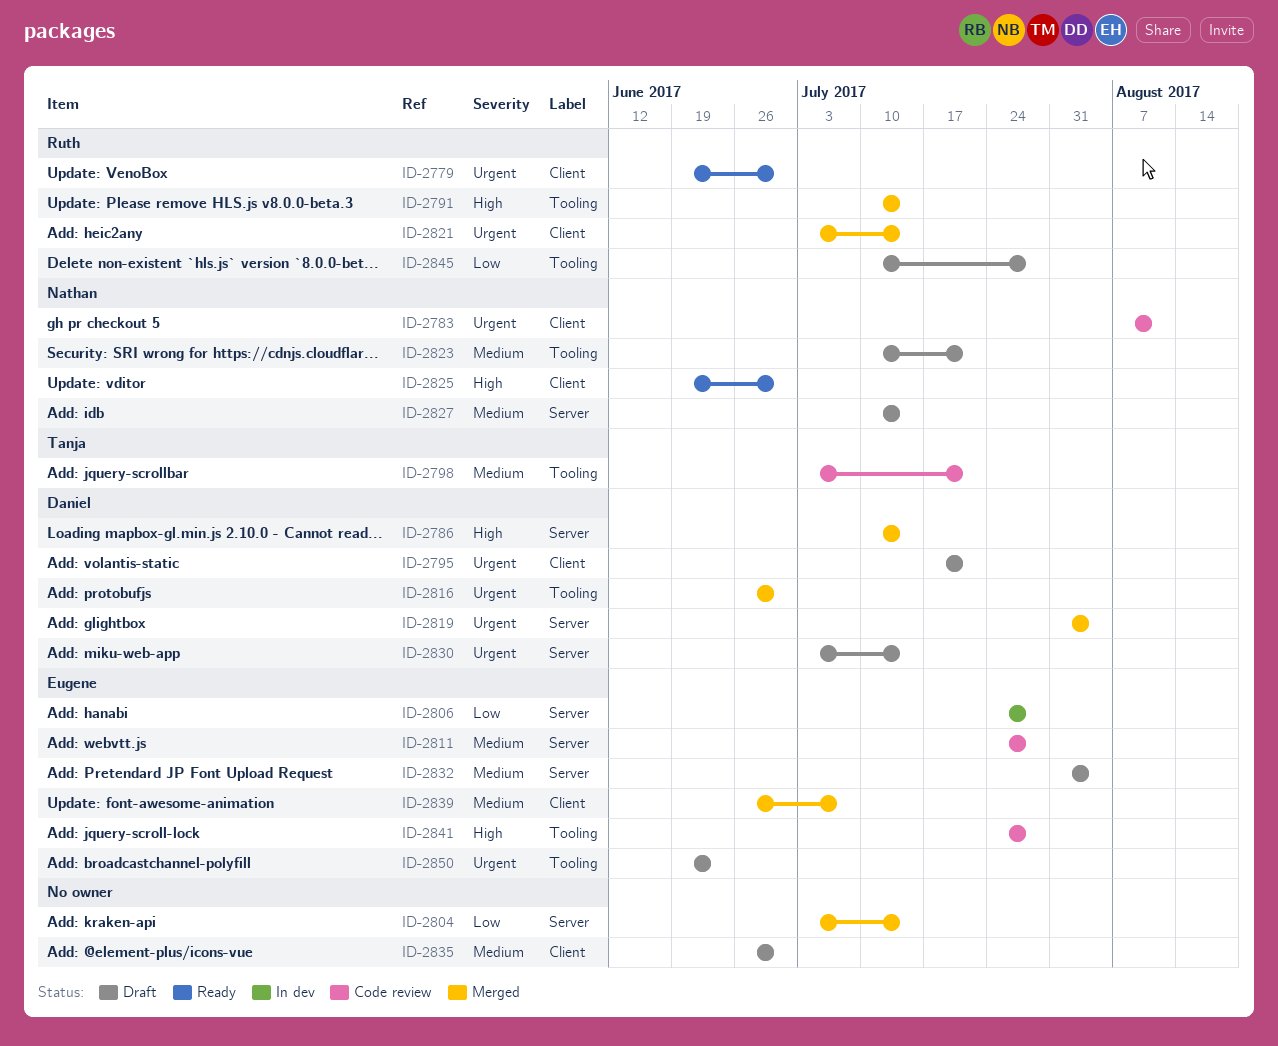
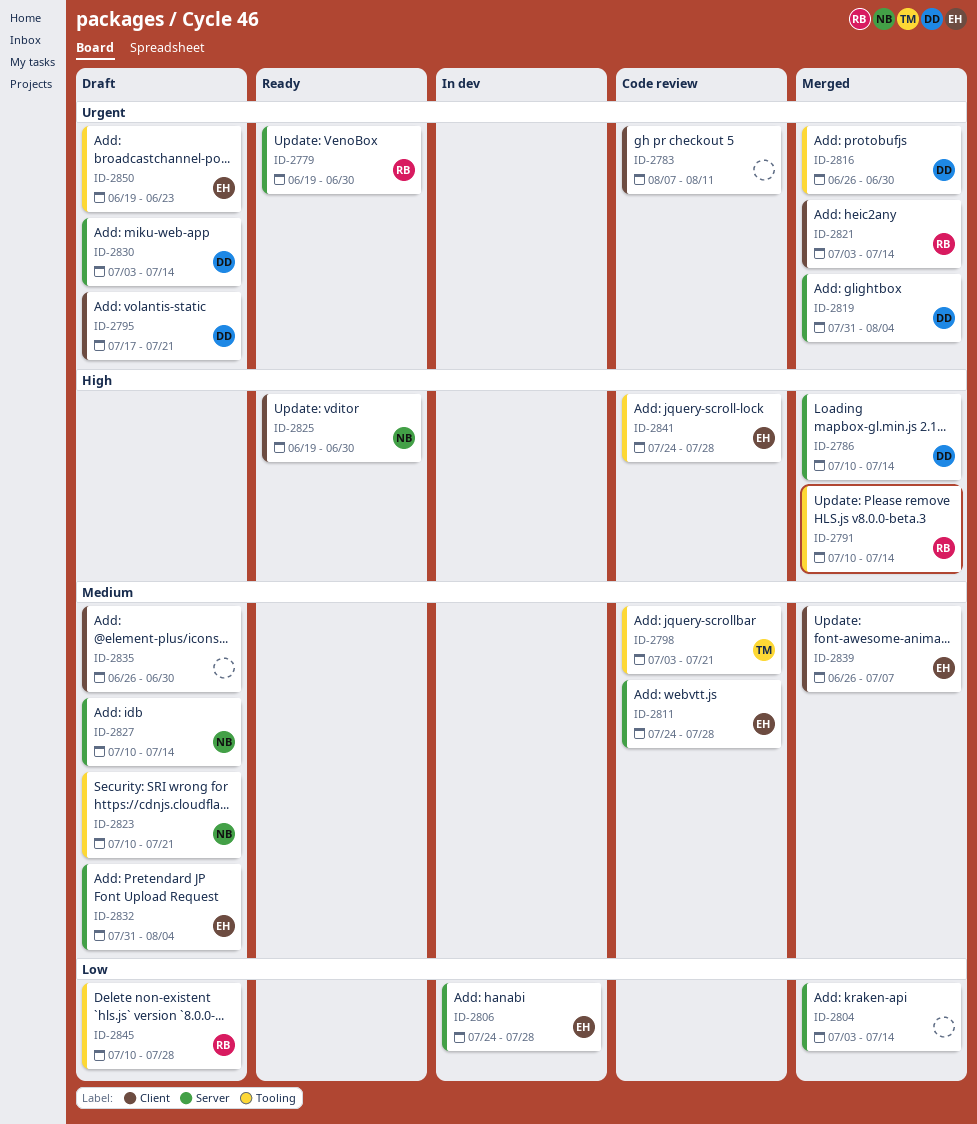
ID-2779, label: Client -> Server
ID-2783, owner: Nathan -> none

